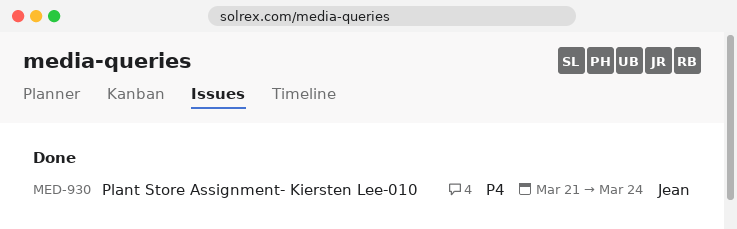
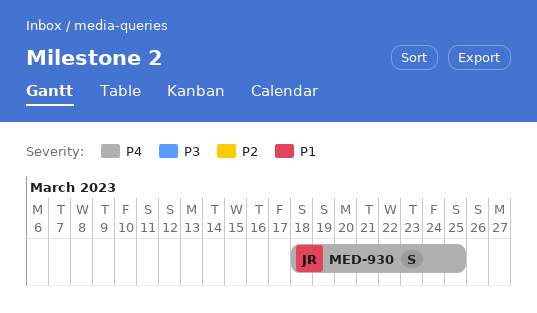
MED-930, start: Mar 21 -> Mar 18
MED-930, due: Mar 24 -> Mar 25

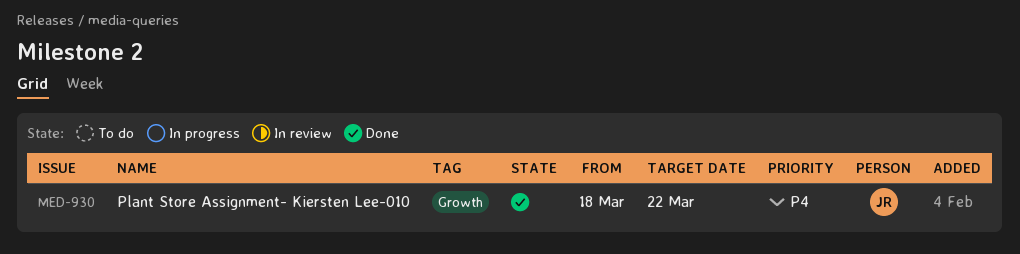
MED-930, due: Mar 25 -> Mar 22

